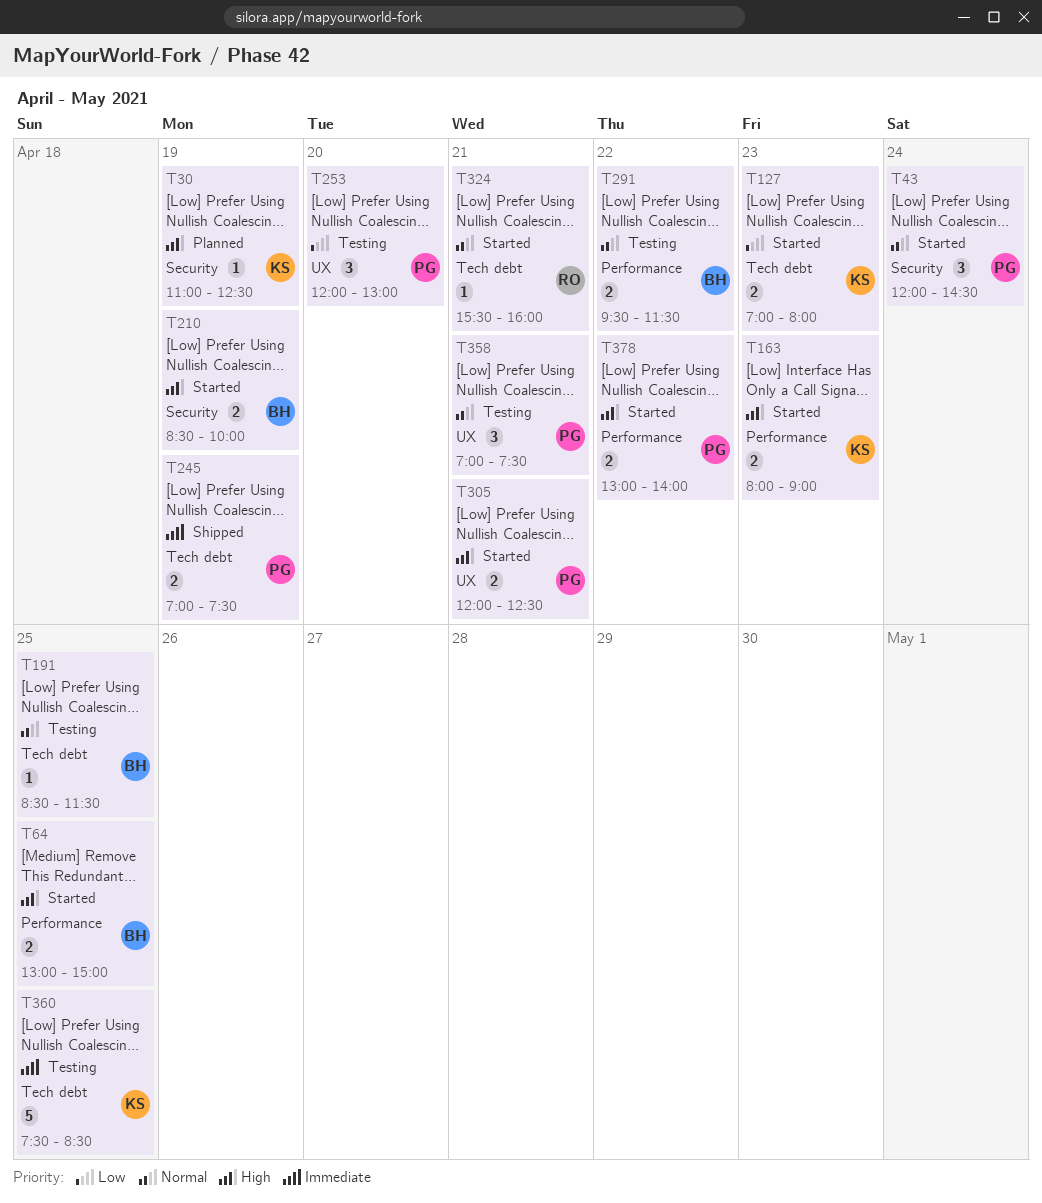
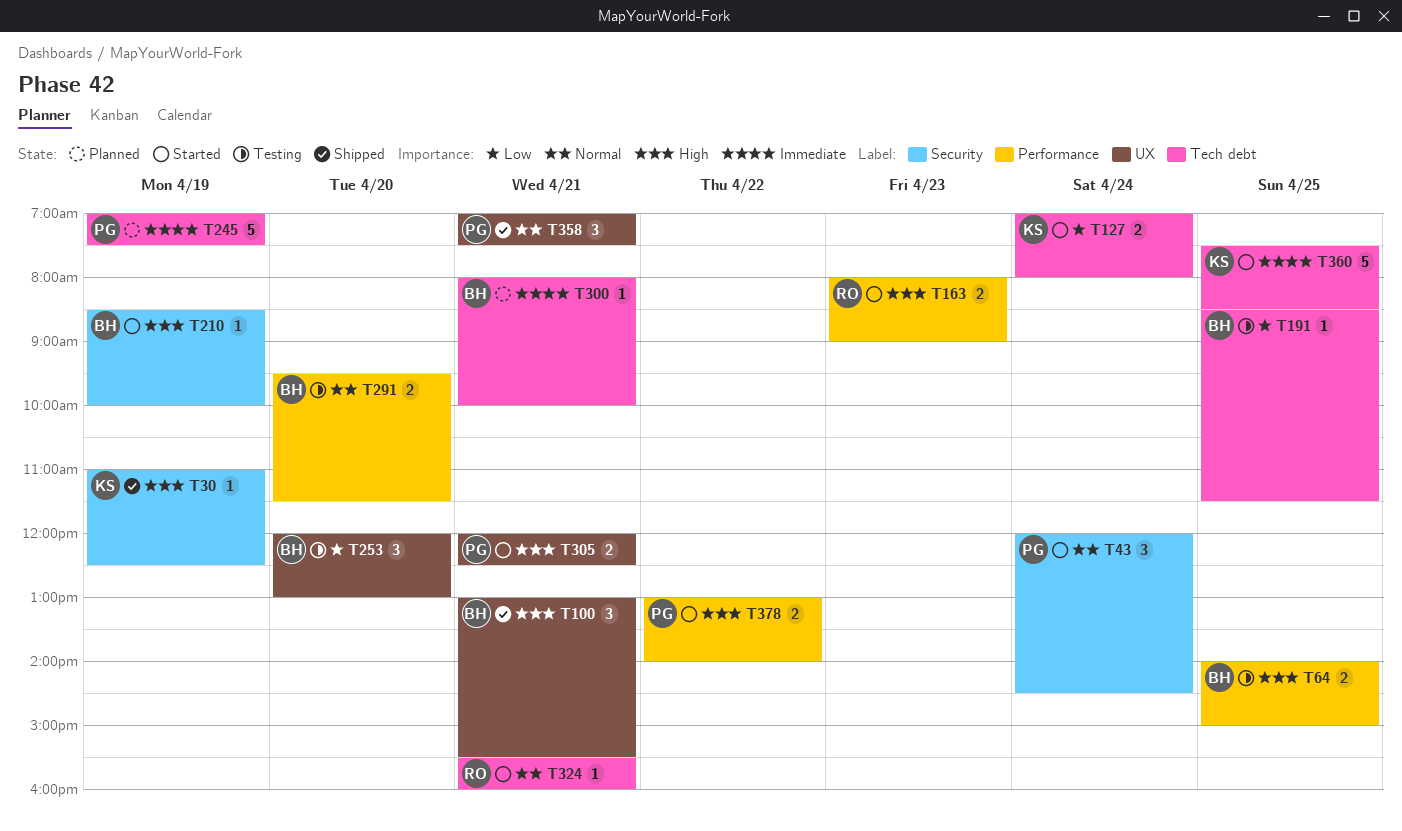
T30, status: Planned -> Shipped
T64, status: Started -> Testing
T64, begins: 13:00 -> 14:00
T100: none -> present
T127, day: Apr 23 -> Apr 24
T163, owner: KS -> RO
T191, priority: Normal -> Low
T210, estimate: 2 -> 1
T245, status: Shipped -> Planned
T245, estimate: 2 -> 5
T253, owner: PG -> BH
T291, day: Apr 22 -> Apr 20
T300: none -> present
T358, status: Testing -> Shipped
T360, status: Testing -> Started

